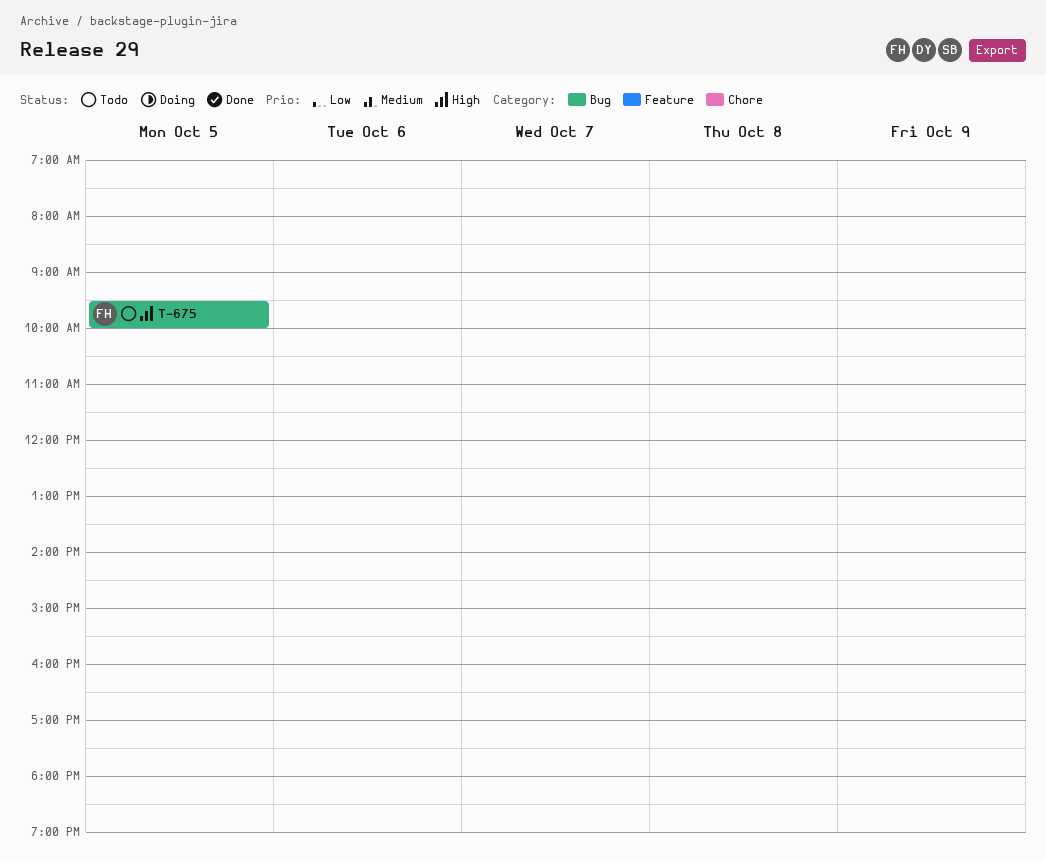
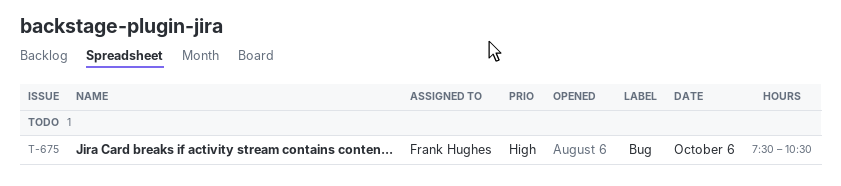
T-675, day: Oct 5 -> Oct 6
T-675, begins: 09:30 -> 07:30
T-675, ends: 10:00 -> 10:30

